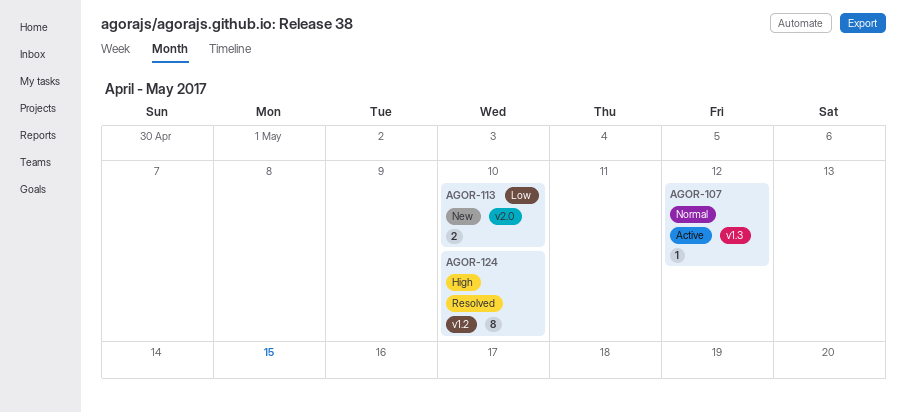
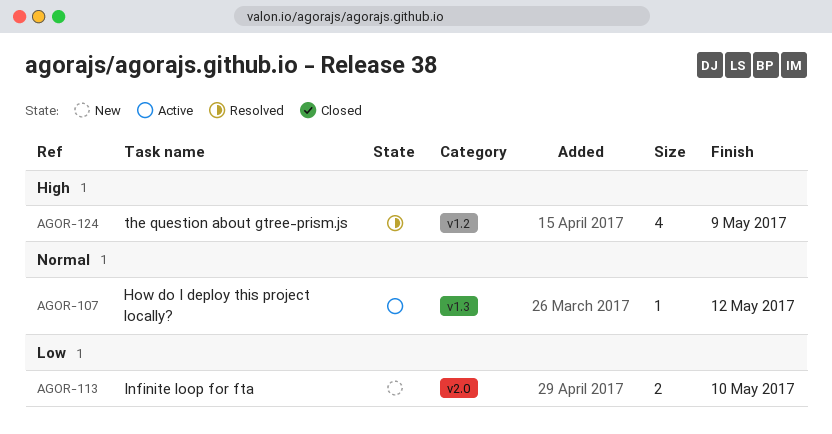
AGOR-124, estimate: 8 -> 4
AGOR-124, due: May 10 -> May 9

